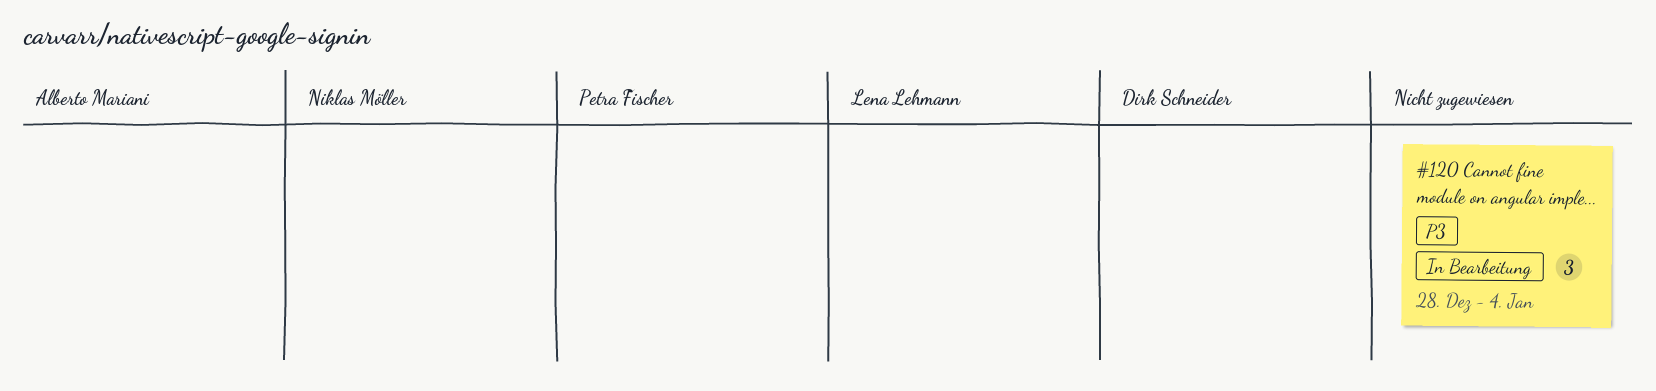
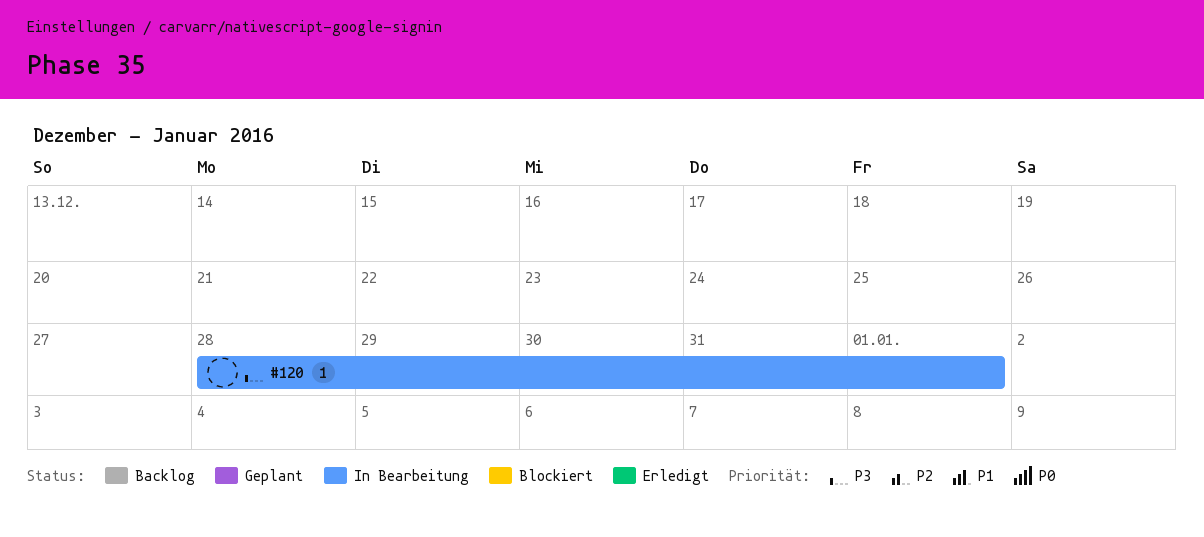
#120, estimate: 3 -> 1
#120, due: Jan 4 -> Jan 1

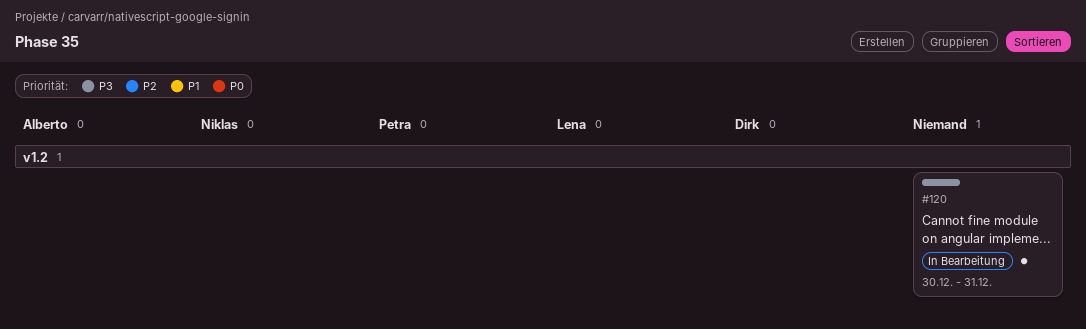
#120, start: Dec 28 -> Dec 30
#120, due: Jan 1 -> Dec 31

